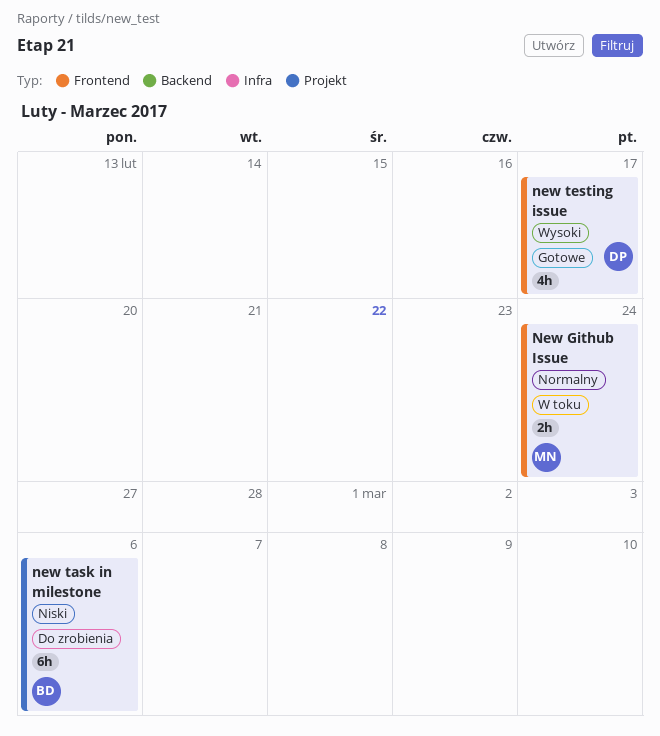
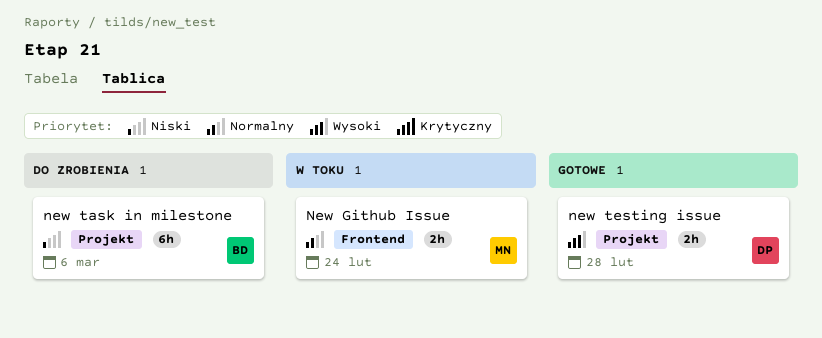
new testing issue, label: Frontend -> Projekt
new testing issue, estimate: 4h -> 2h
new testing issue, due: Feb 17 -> Feb 28

